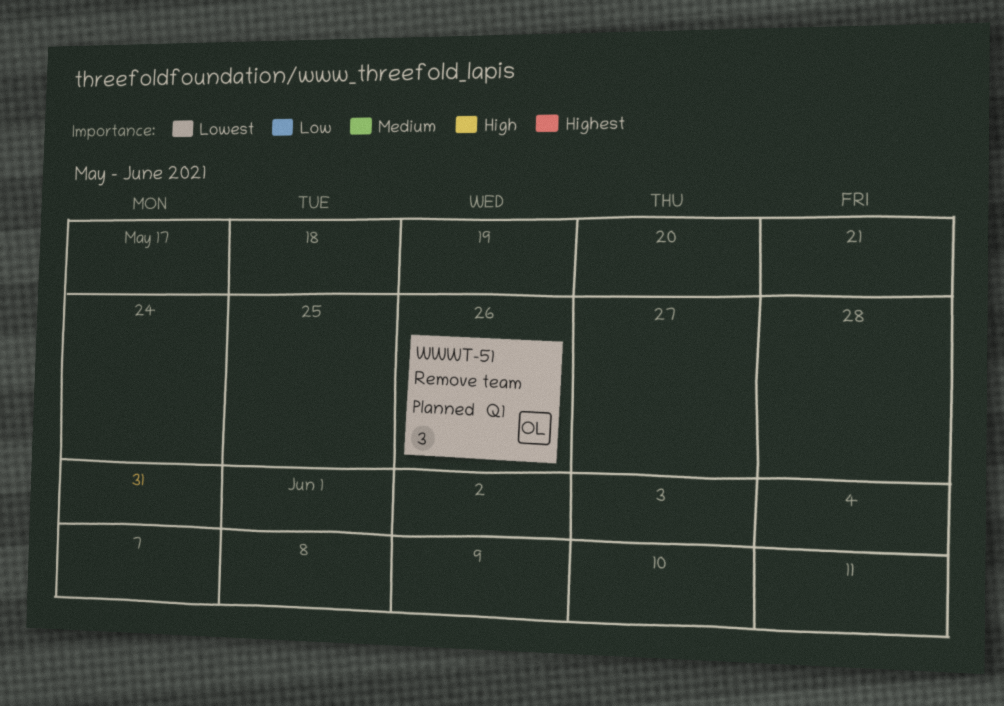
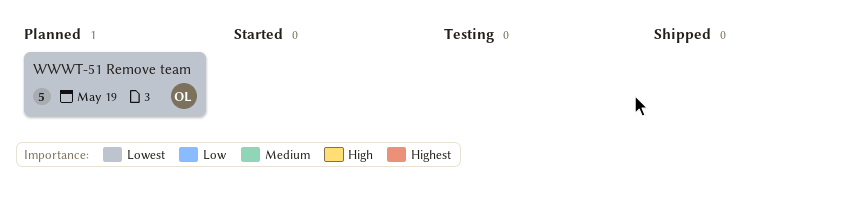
WWWT-51, estimate: 3 -> 5
WWWT-51, due: May 26 -> May 19

